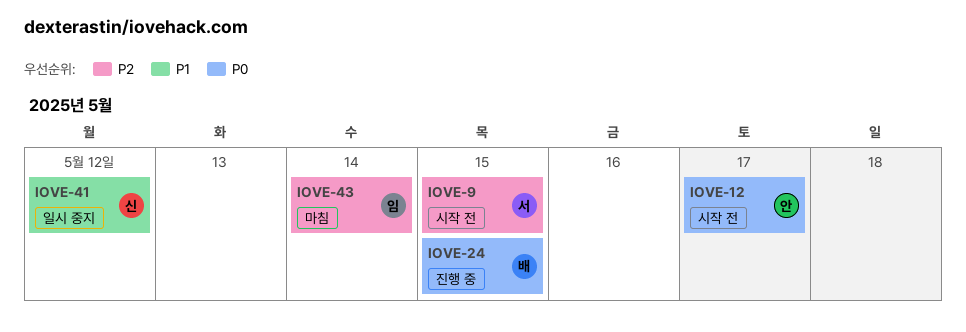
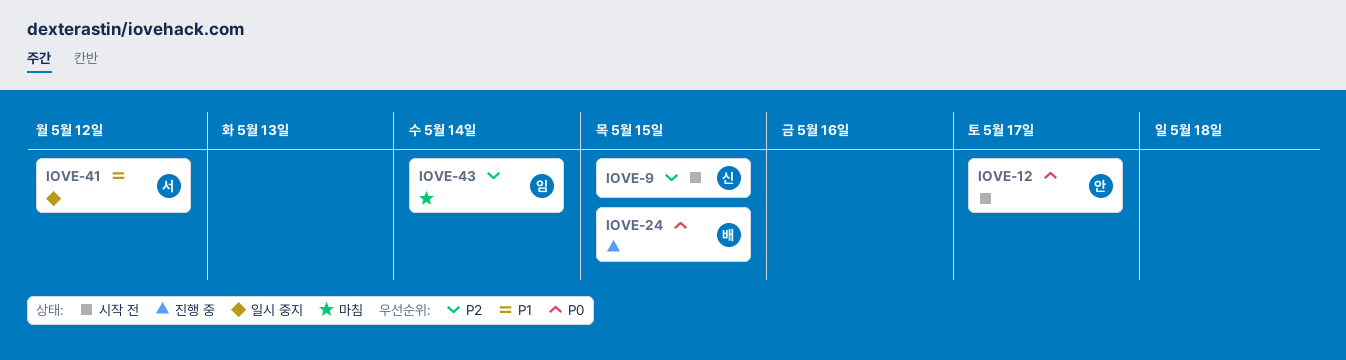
IOVE-9, owner: 서 -> 신
IOVE-41, owner: 신 -> 서

